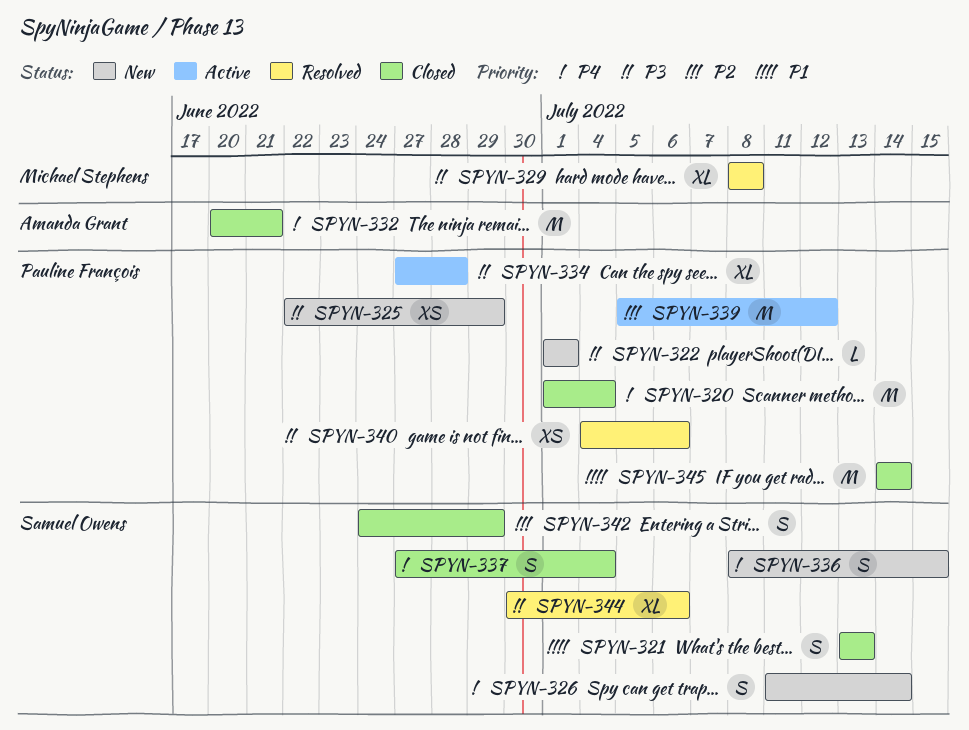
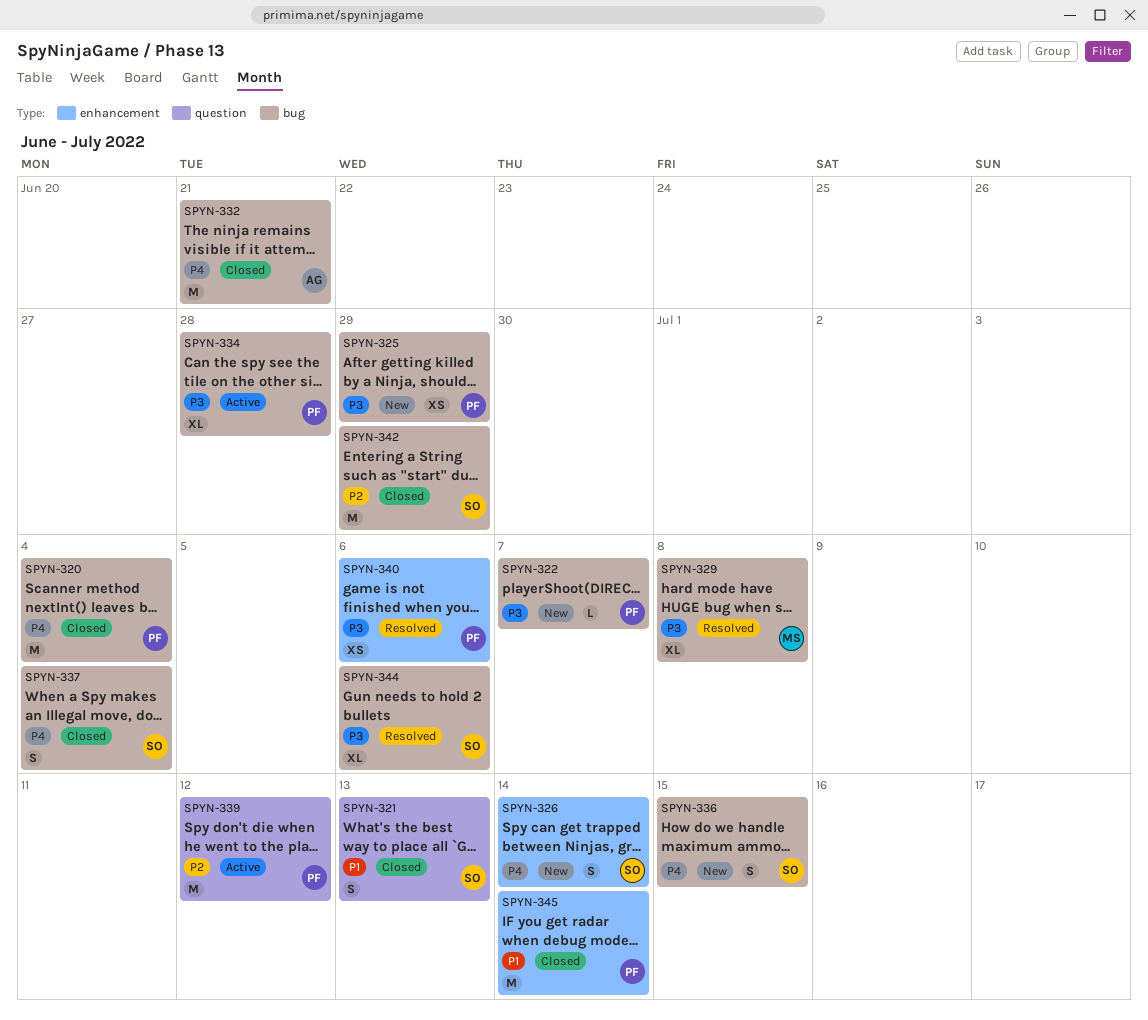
SPYN-322, due: Jul 1 -> Jul 7
SPYN-342, estimate: S -> M

